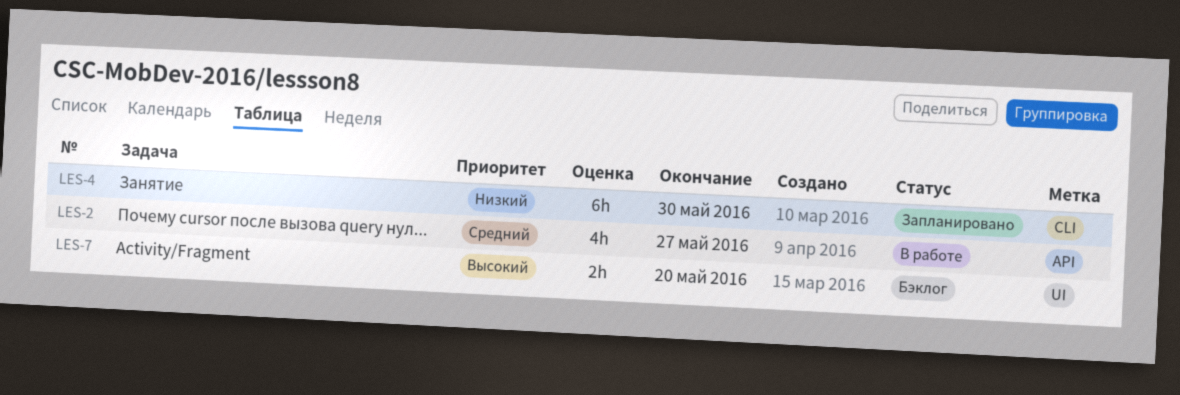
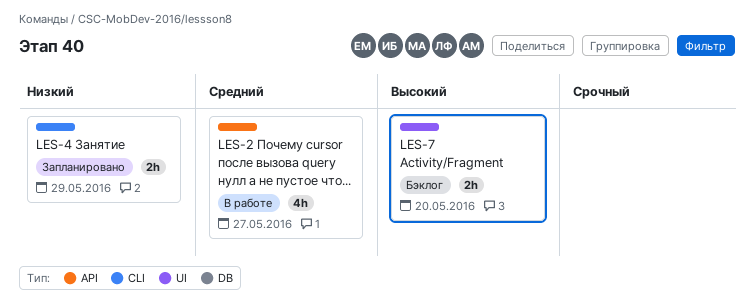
LES-4, estimate: 6h -> 2h
LES-4, due: May 30 -> May 29

